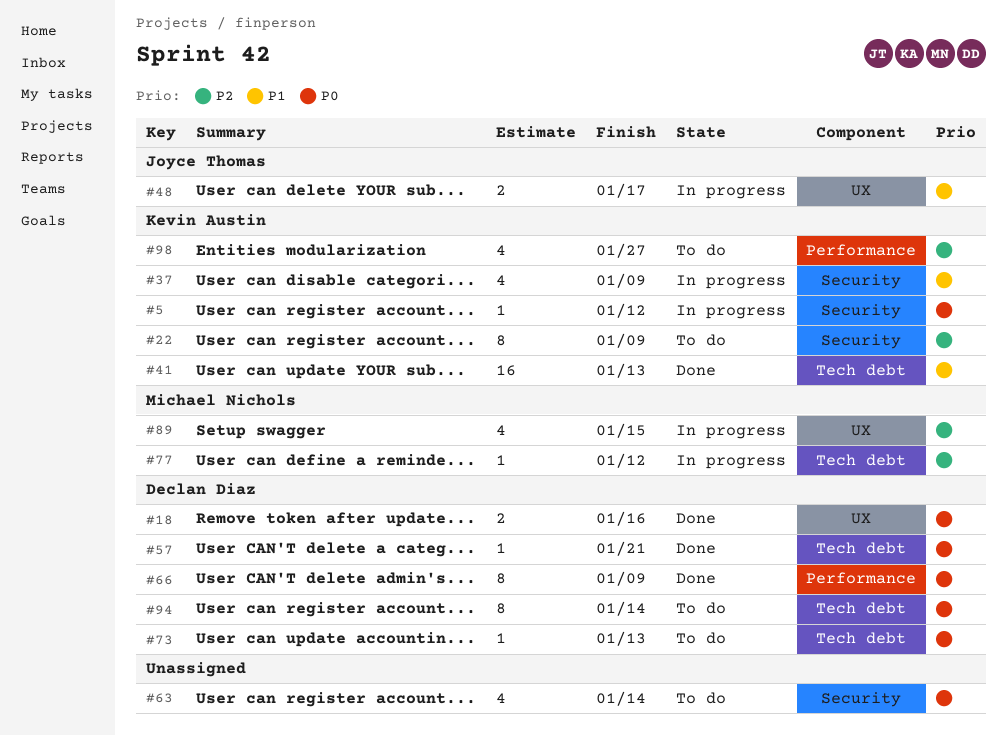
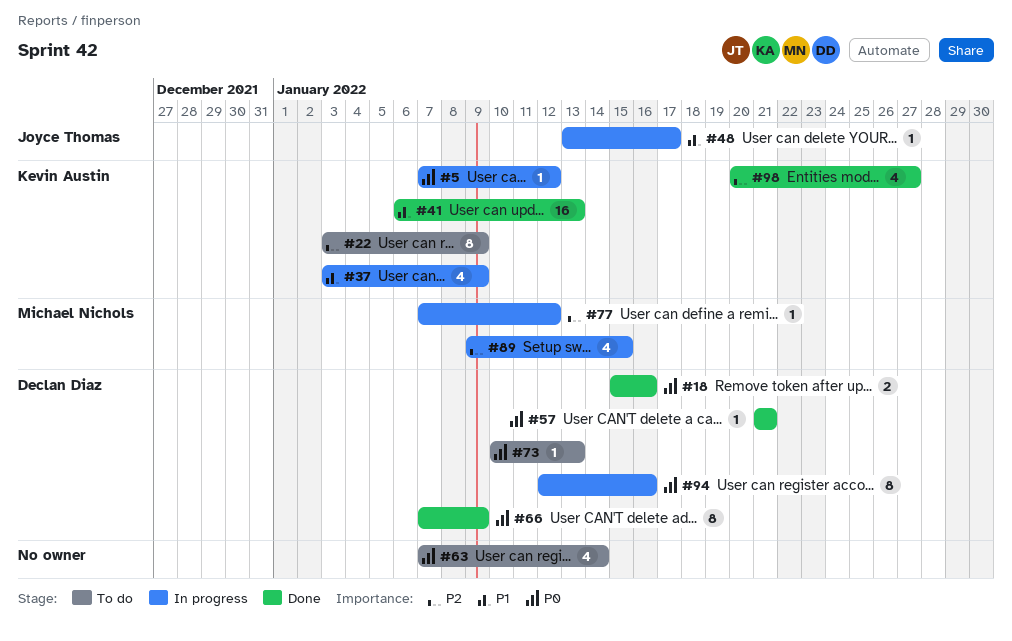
#48, estimate: 2 -> 1
#94, status: To do -> In progress
#94, due: Jan 14 -> Jan 16
#98, status: To do -> Done

